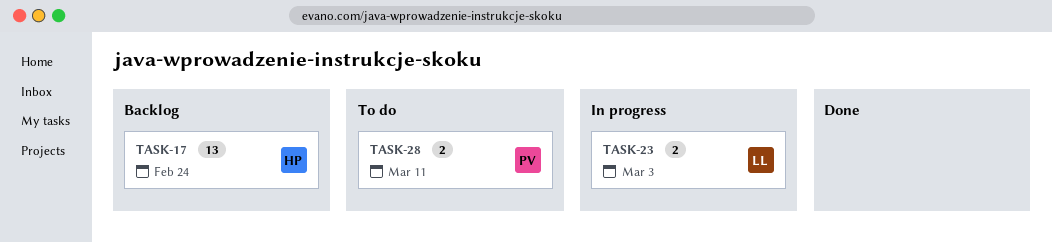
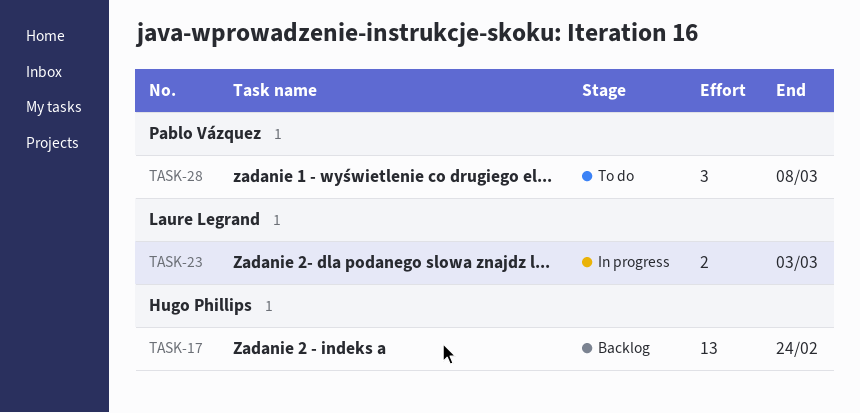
TASK-28, estimate: 2 -> 3
TASK-28, due: Mar 11 -> Mar 8

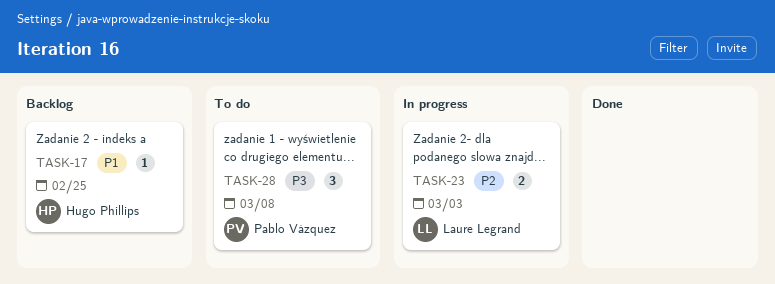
TASK-17, estimate: 13 -> 1
TASK-17, due: Feb 24 -> Feb 25

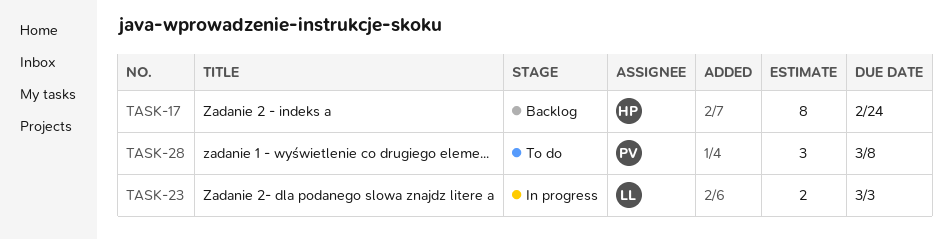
TASK-17, estimate: 1 -> 8
TASK-17, due: Feb 25 -> Feb 24

